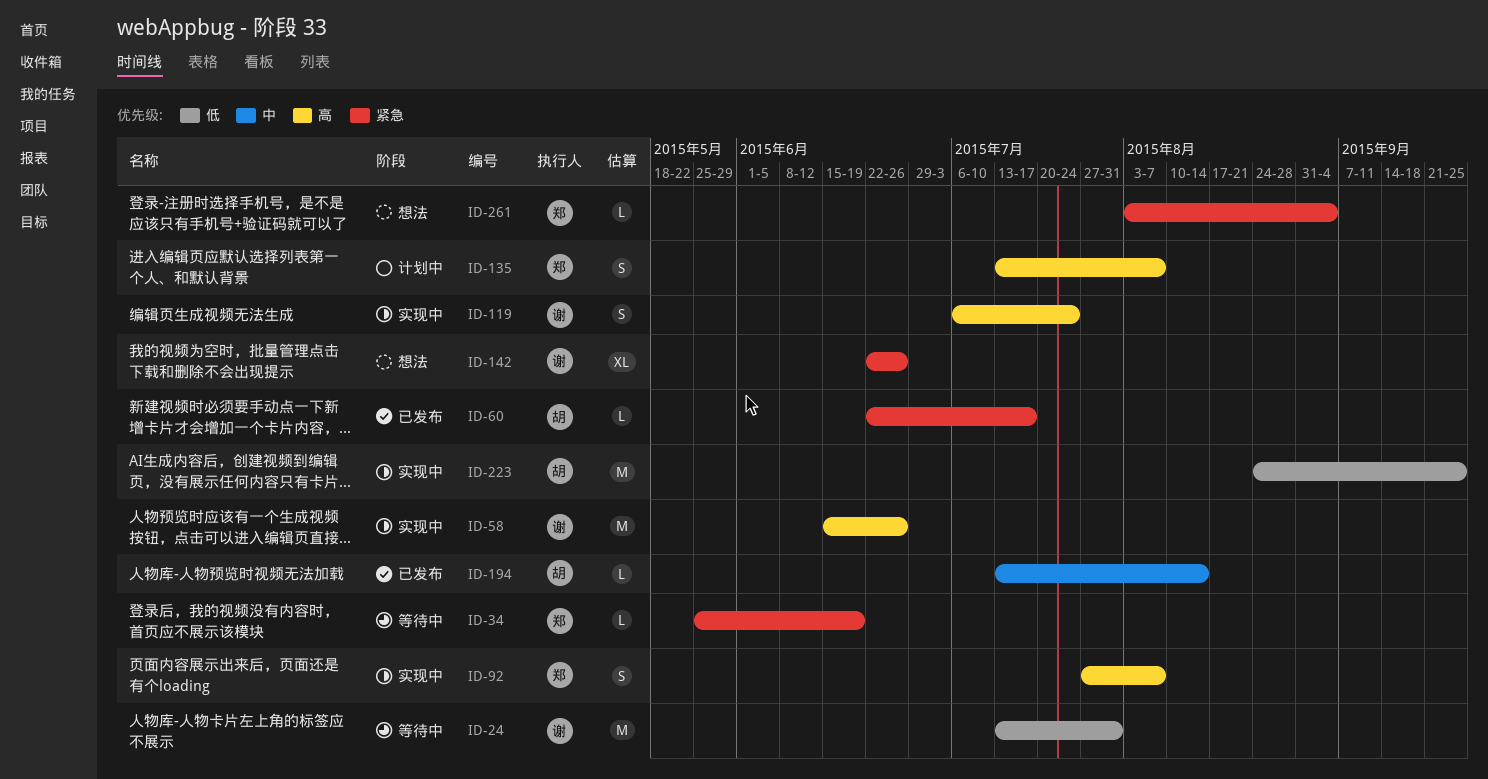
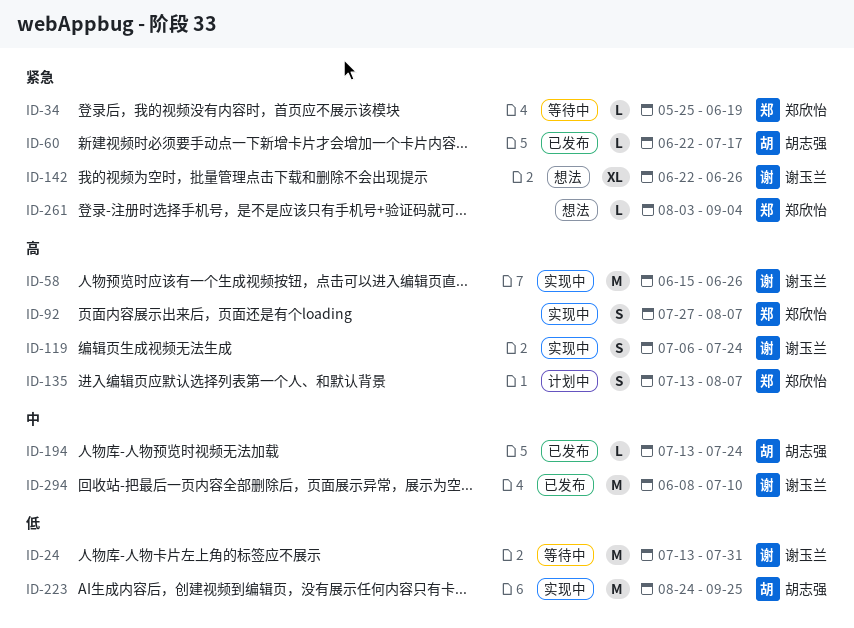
ID-194, due: Aug 14 -> Jul 24
ID-294: none -> present

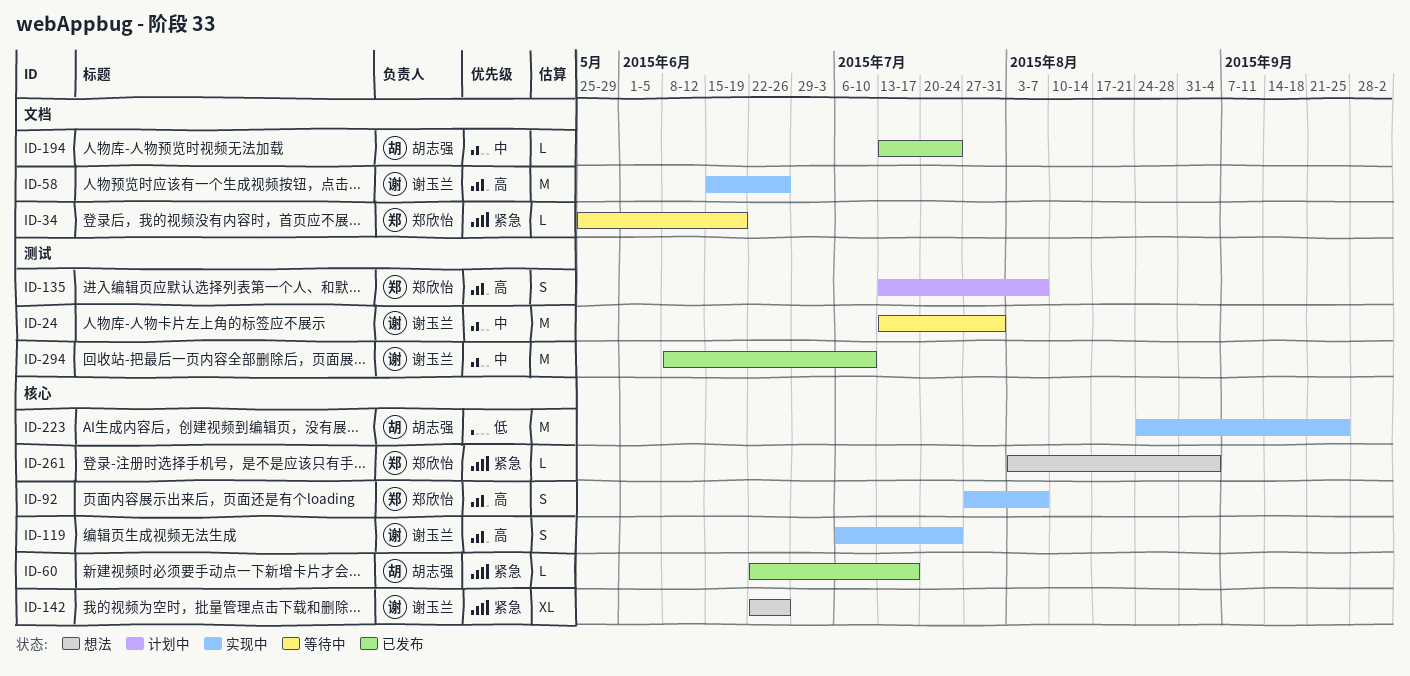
ID-24, priority: 低 -> 中

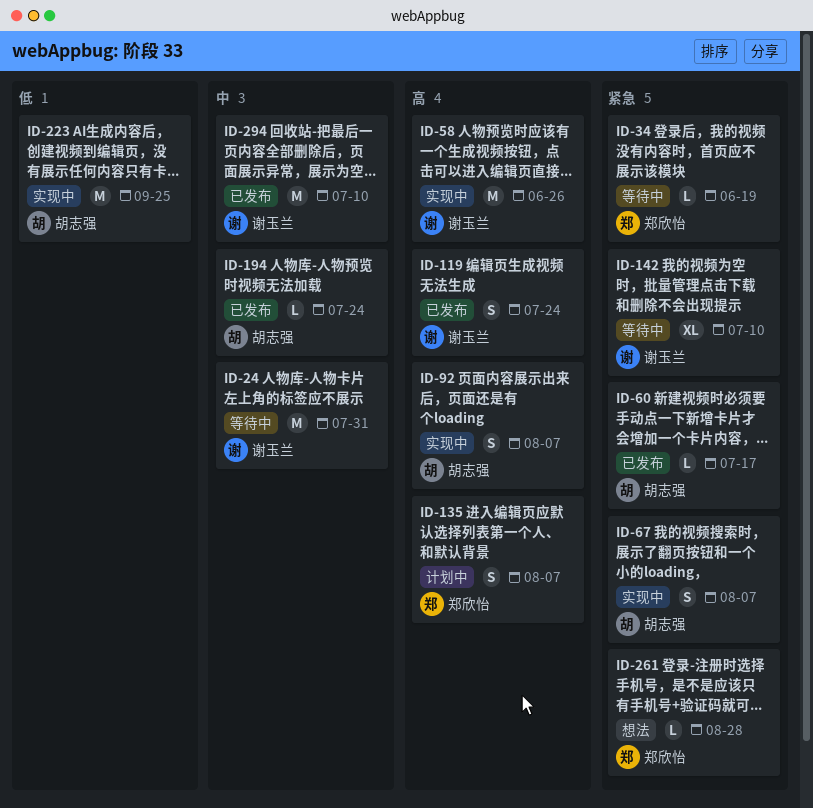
ID-67: none -> present
ID-92, owner: 郑欣怡 -> 胡志强
ID-119, status: 实现中 -> 已发布
ID-142, status: 想法 -> 等待中
ID-142, due: Jun 26 -> Jul 10
ID-261, due: Sep 4 -> Aug 28

